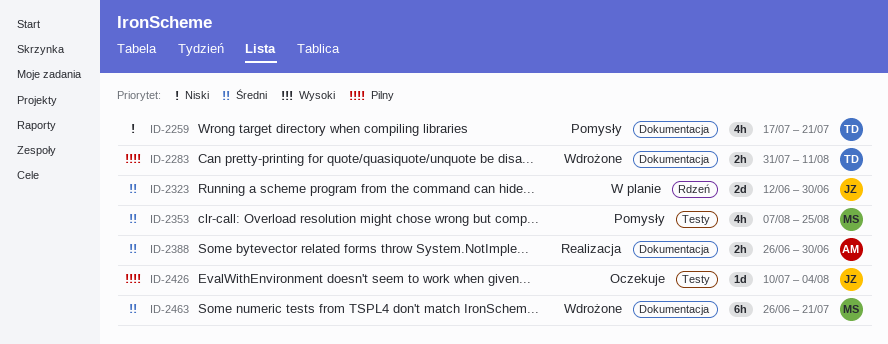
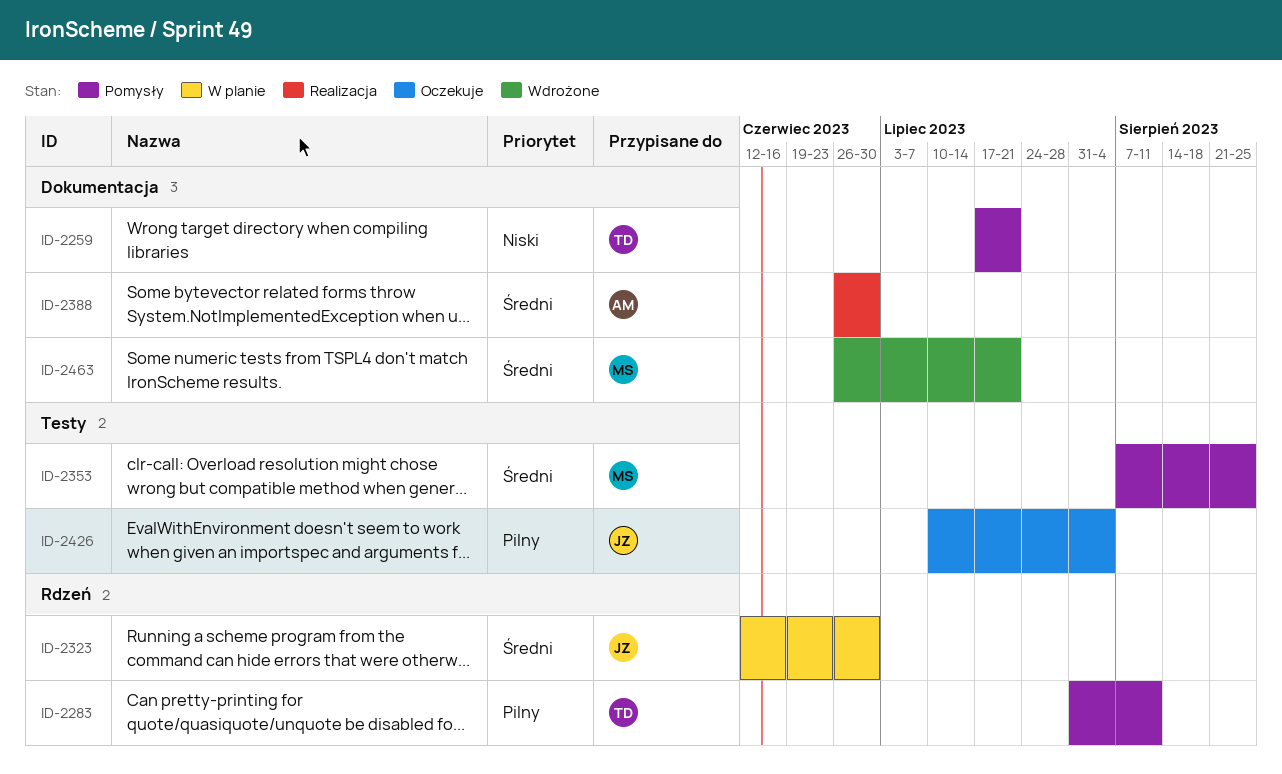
ID-2283, status: Wdrożone -> Pomysły
ID-2283, label: Dokumentacja -> Rdzeń

